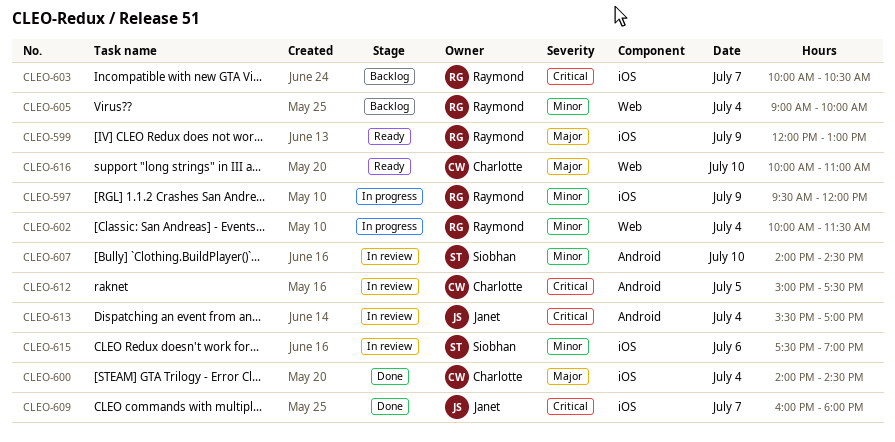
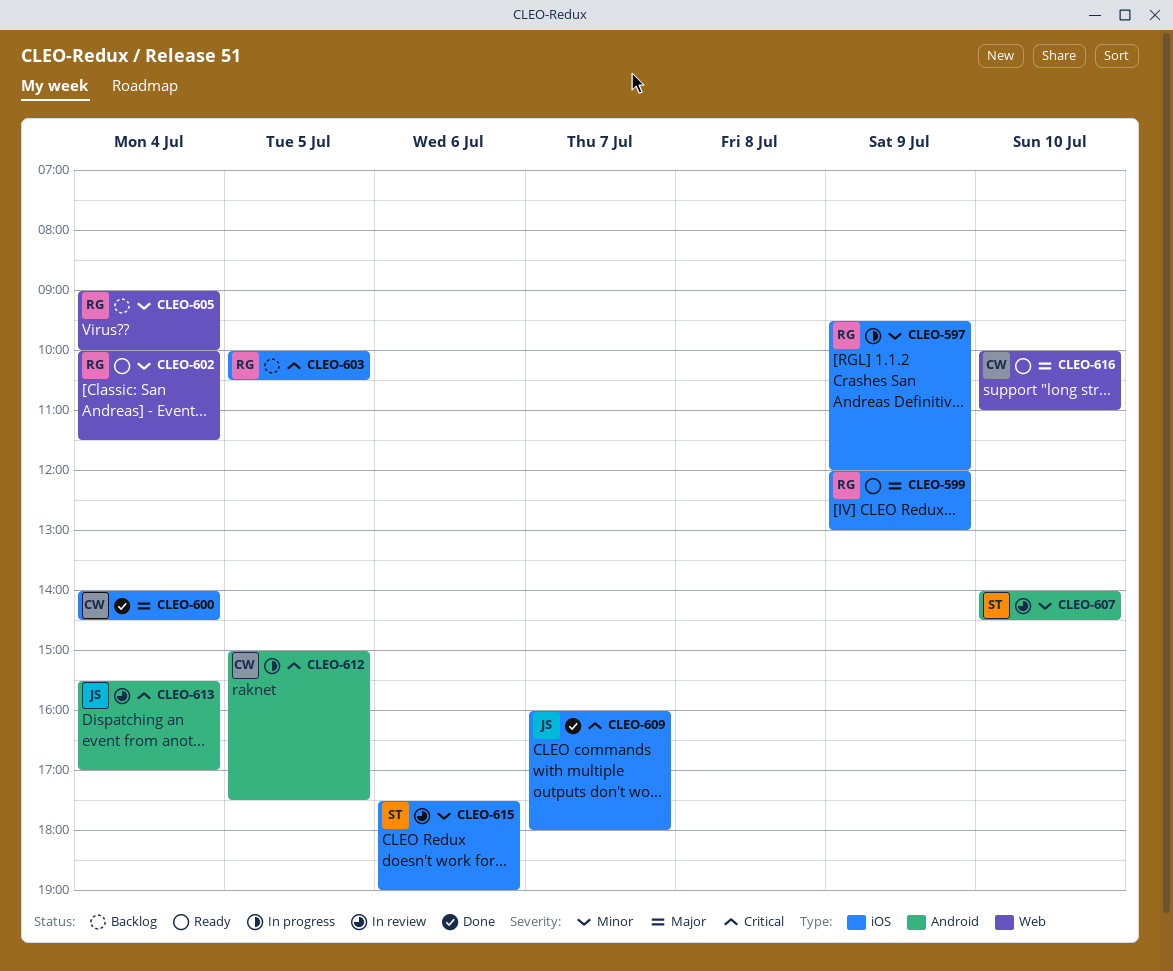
CLEO-602, status: In progress -> Ready
CLEO-603, day: Jul 7 -> Jul 5
CLEO-612, status: In review -> In progress

